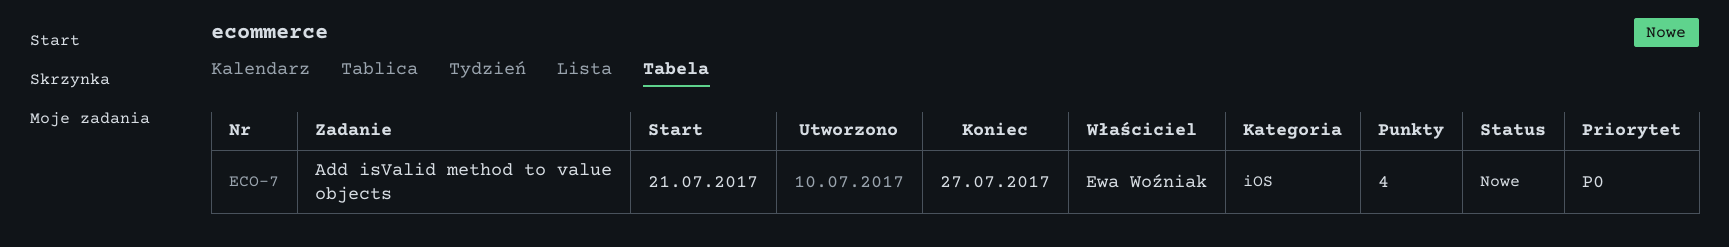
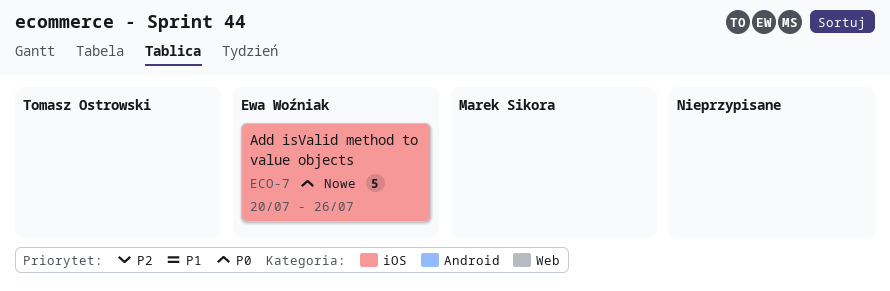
ECO-7, estimate: 4 -> 5
ECO-7, start: Jul 21 -> Jul 20
ECO-7, due: Jul 27 -> Jul 26

